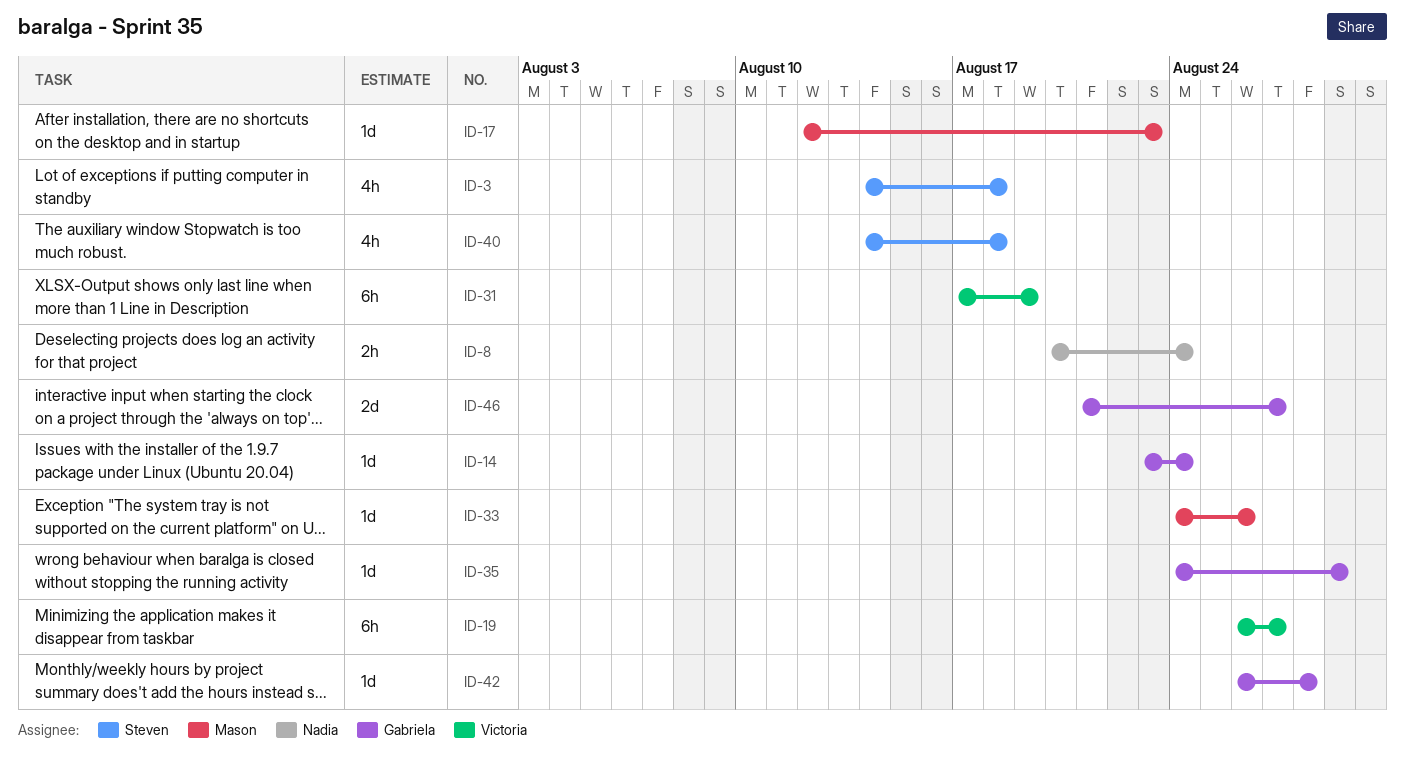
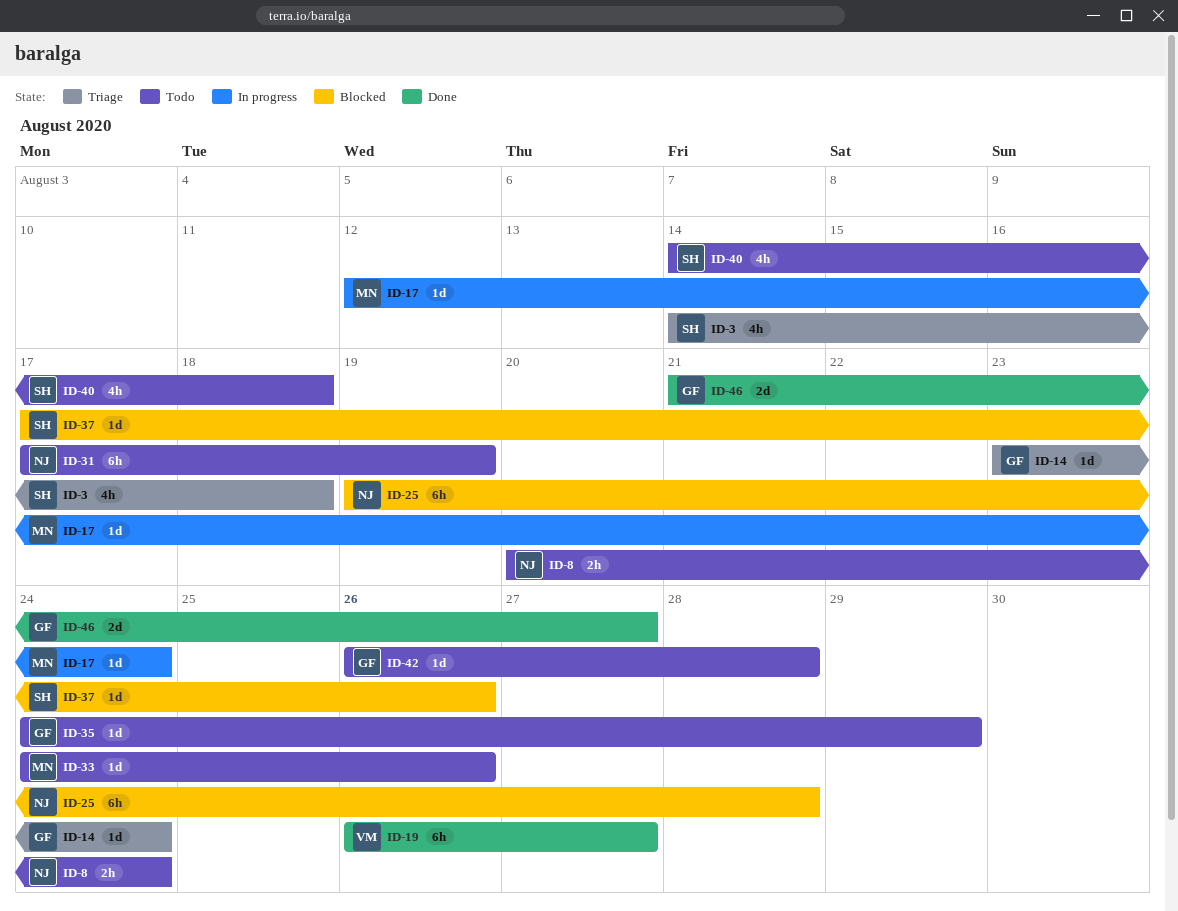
ID-17, due: Aug 23 -> Aug 24
ID-25: none -> present
ID-31, owner: Victoria -> Nadia
ID-37: none -> present

